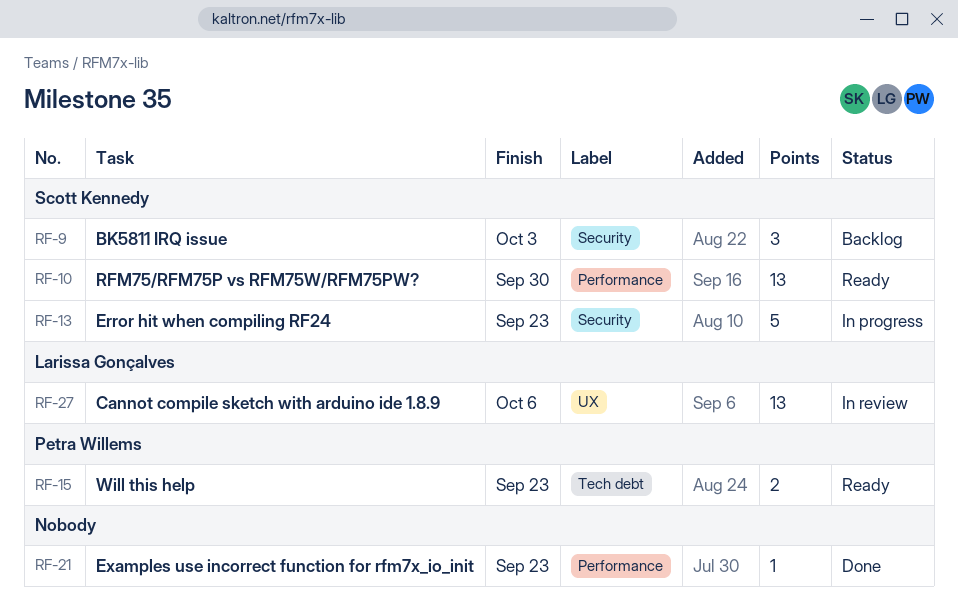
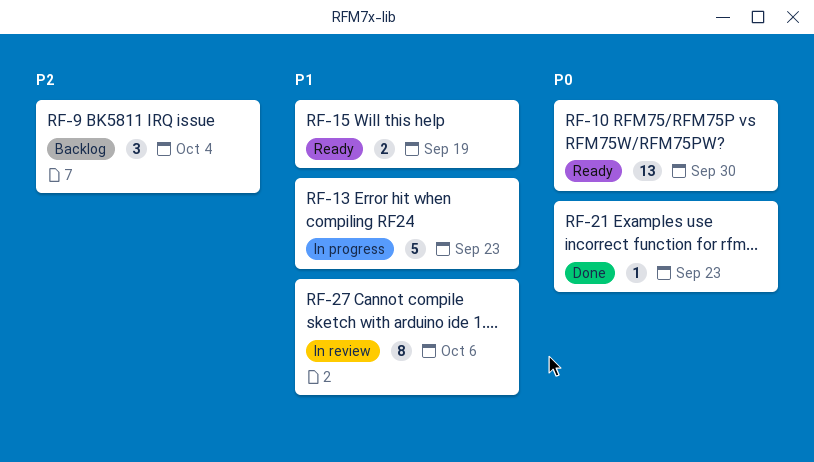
RF-9, due: Oct 3 -> Oct 4
RF-15, due: Sep 23 -> Sep 19
RF-27, estimate: 13 -> 8

